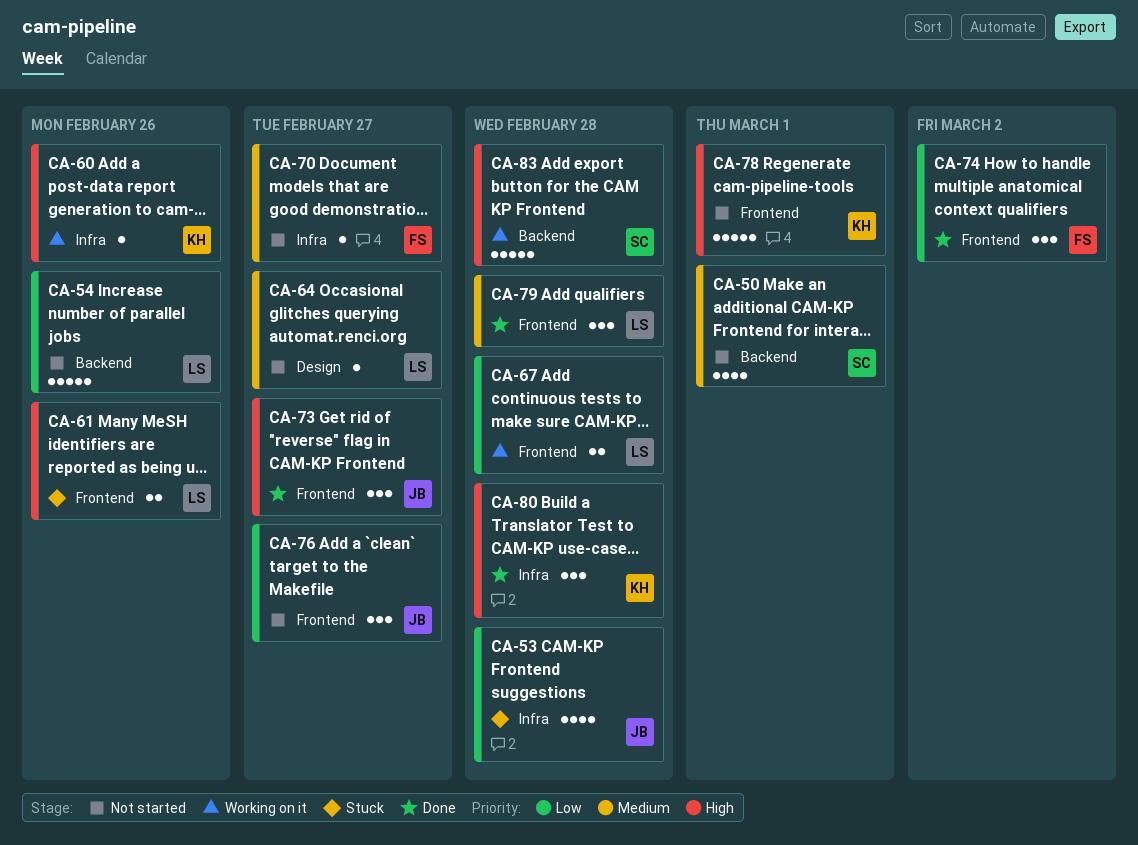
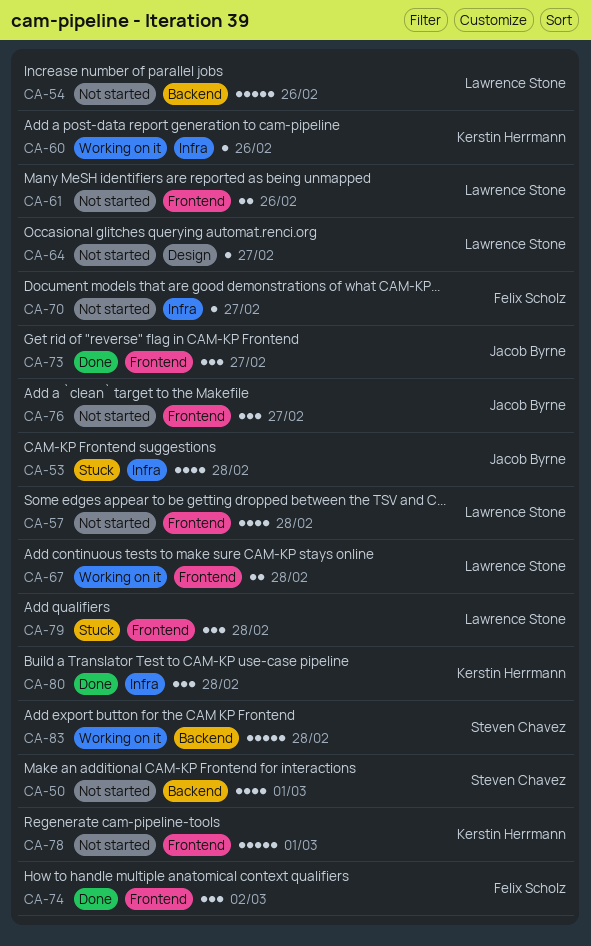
CA-57: none -> present
CA-61, status: Stuck -> Not started
CA-79, status: Done -> Stuck

